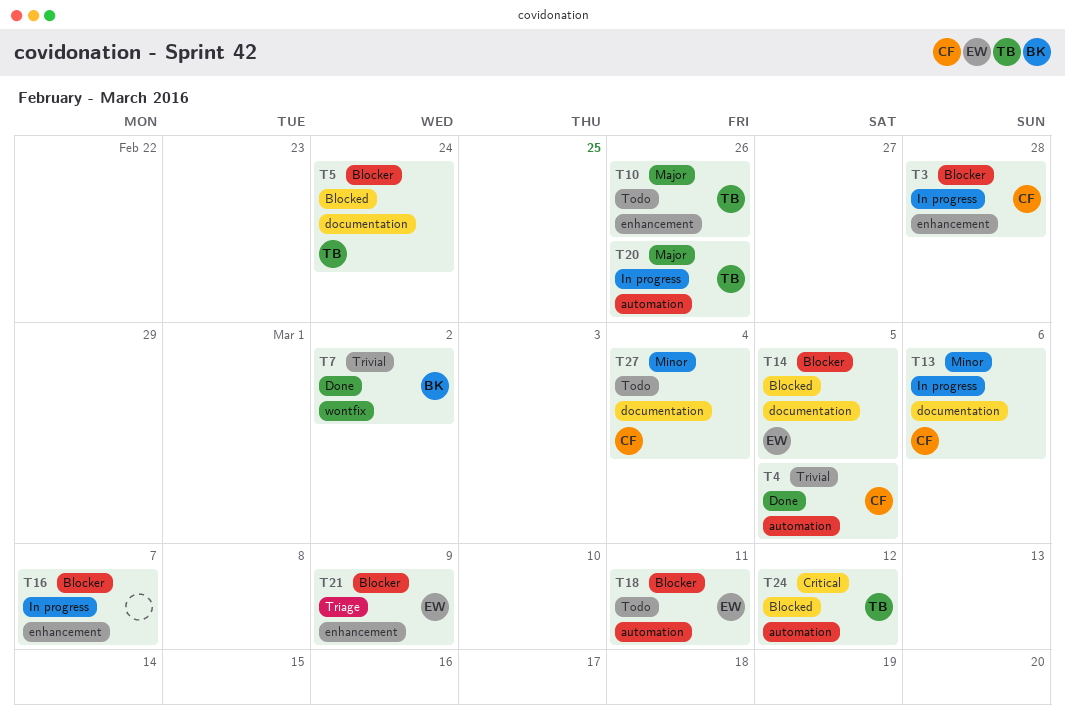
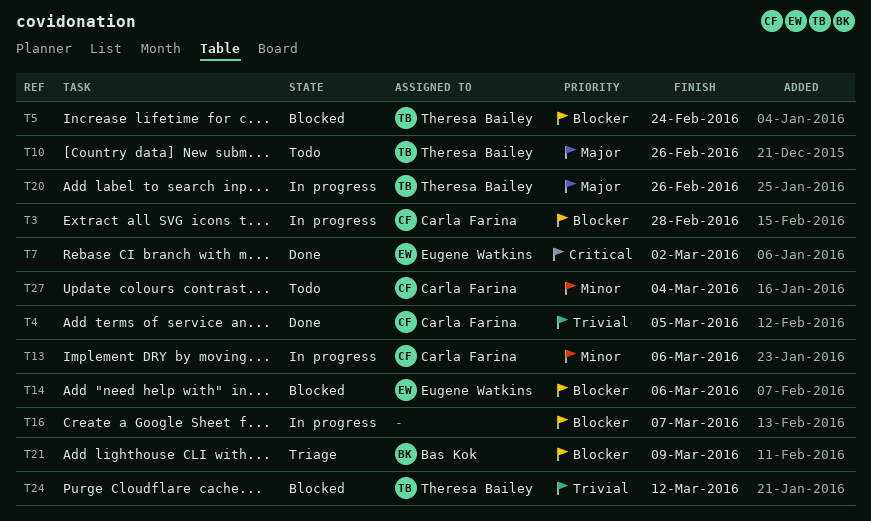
T7, owner: Bas Kok -> Eugene Watkins
T7, priority: Trivial -> Critical
T14, due: Mar 5 -> Mar 6
T18: present -> none
T21, owner: Eugene Watkins -> Bas Kok
T24, priority: Critical -> Trivial

